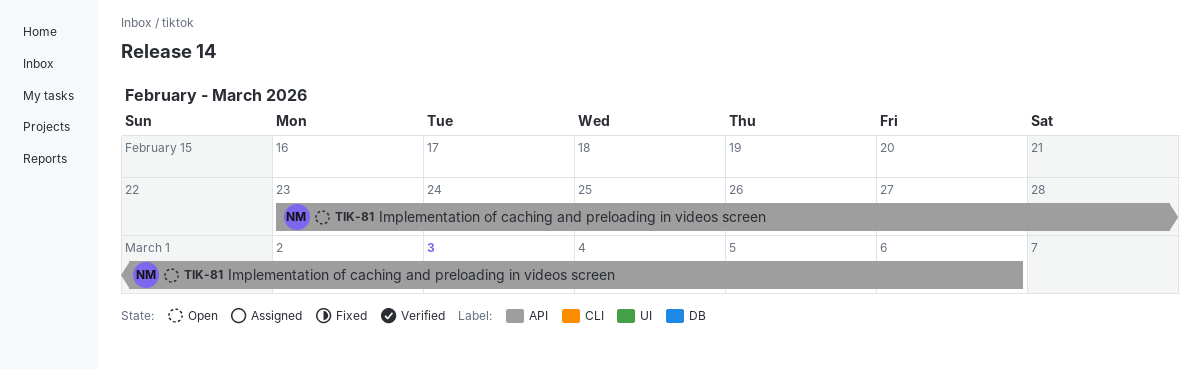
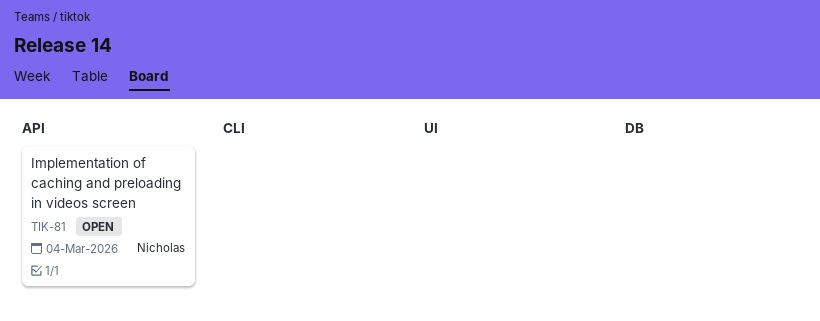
TIK-81, due: Mar 6 -> Mar 4

